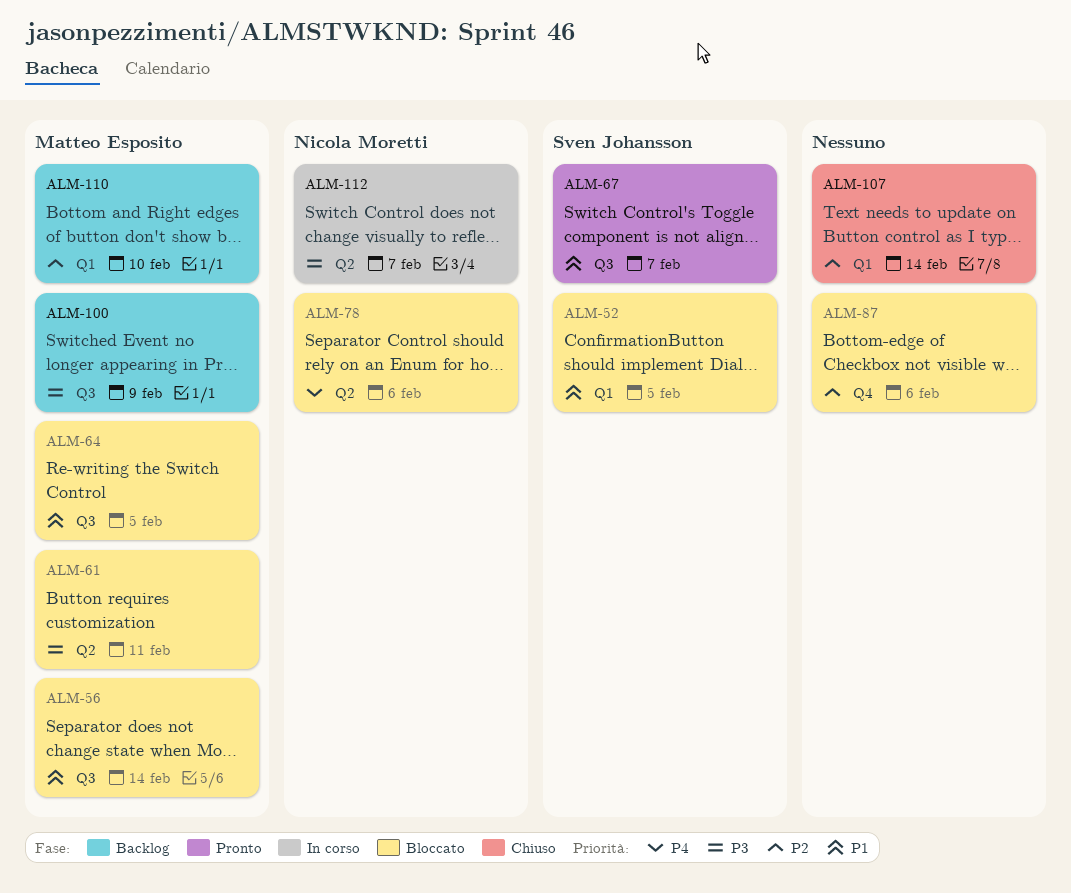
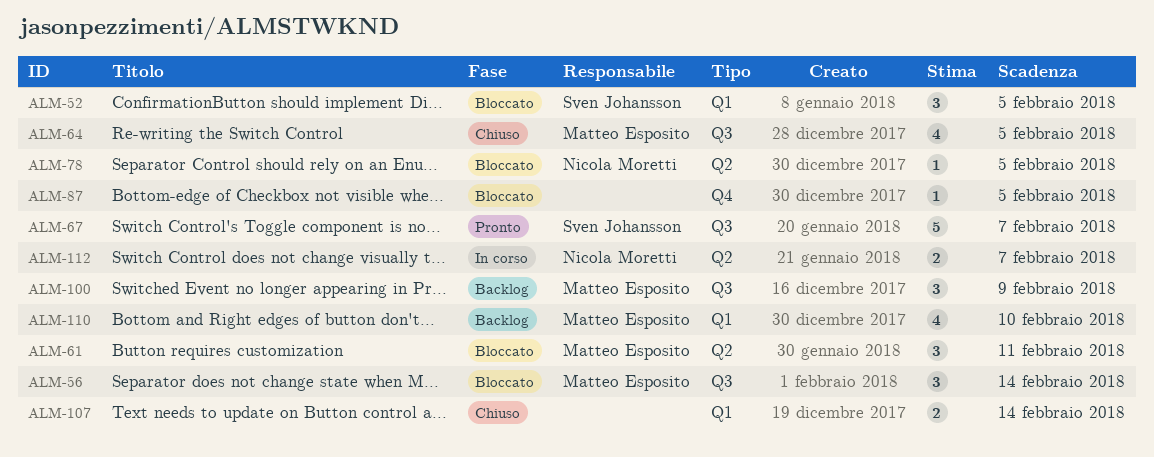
ALM-64, status: Bloccato -> Chiuso
ALM-78, due: Feb 6 -> Feb 5
ALM-87, due: Feb 6 -> Feb 5

